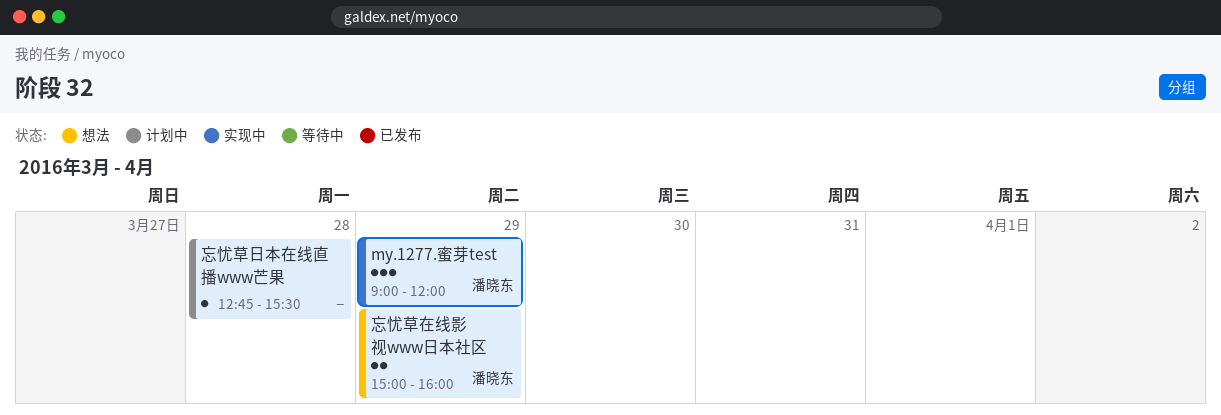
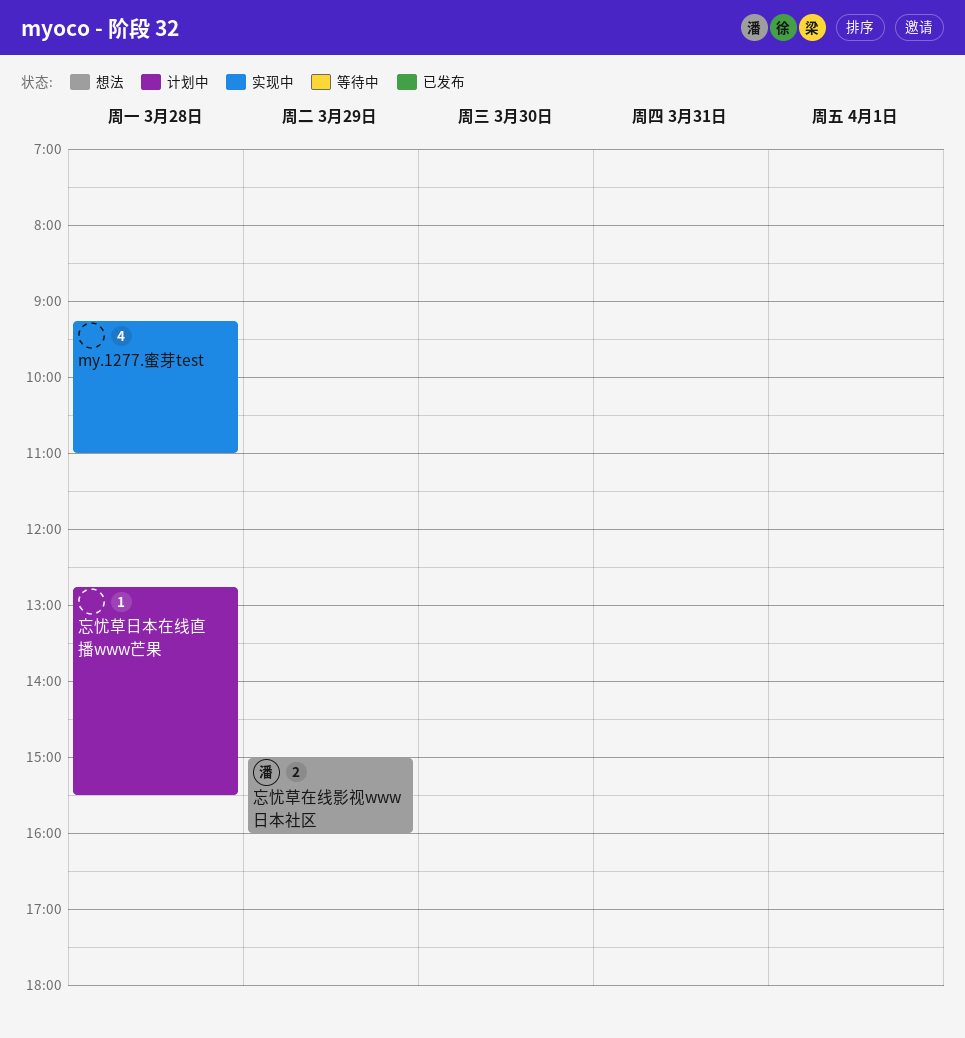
my.1277.蜜芽test, owner: 潘晓东 -> none
my.1277.蜜芽test, estimate: 3 -> 4
my.1277.蜜芽test, day: Mar 29 -> Mar 28
my.1277.蜜芽test, begins: 09:00 -> 09:15
my.1277.蜜芽test, ends: 12:00 -> 11:00

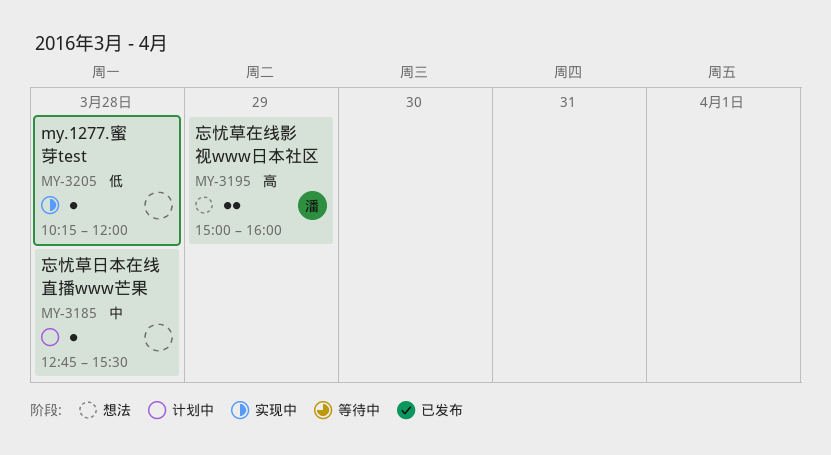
my.1277.蜜芽test, estimate: 4 -> 1
my.1277.蜜芽test, begins: 09:15 -> 10:15
my.1277.蜜芽test, ends: 11:00 -> 12:00

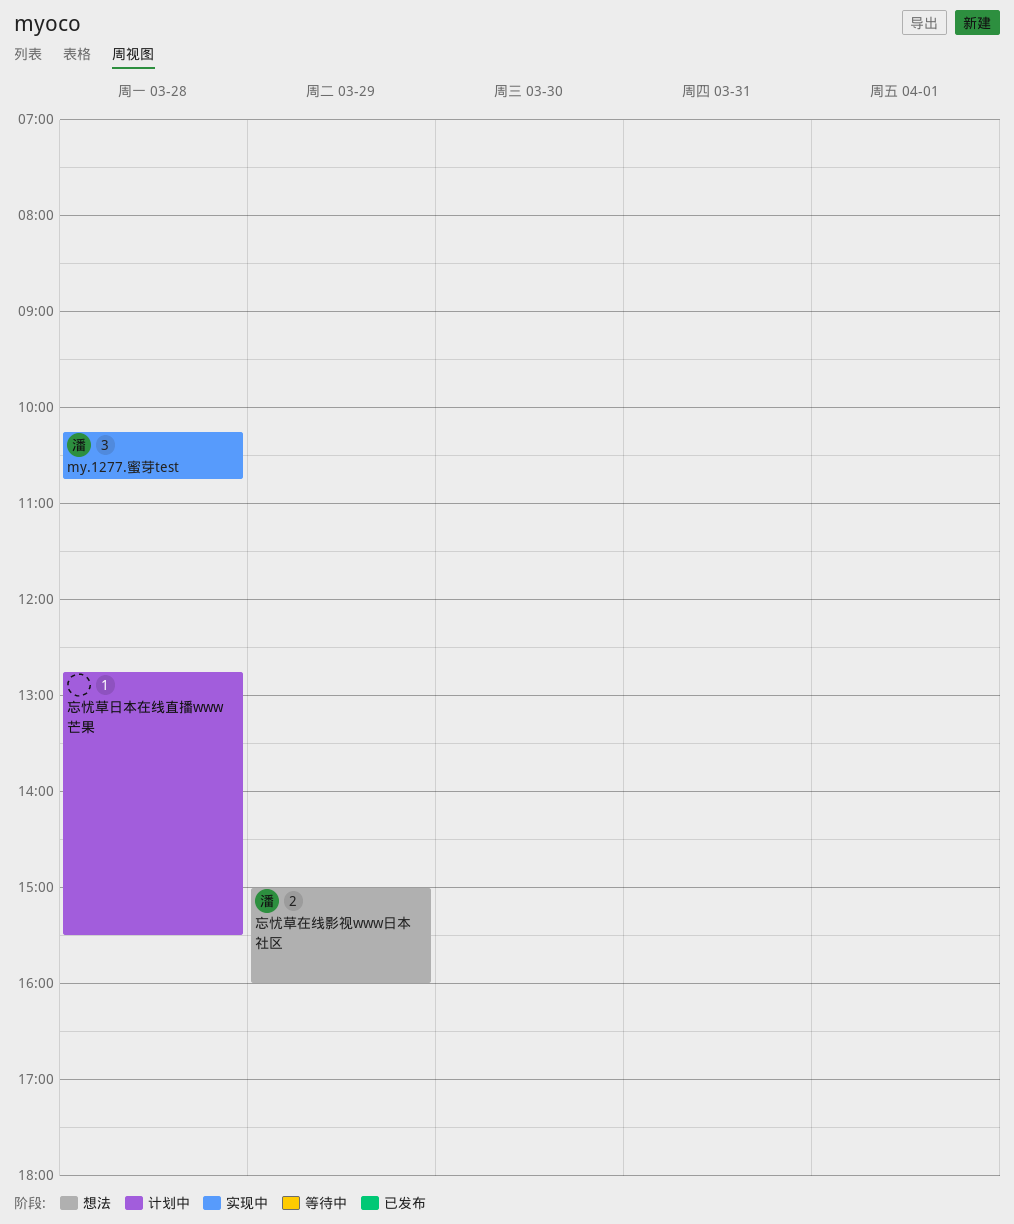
my.1277.蜜芽test, owner: none -> 潘
my.1277.蜜芽test, estimate: 1 -> 3
my.1277.蜜芽test, ends: 12:00 -> 10:45

